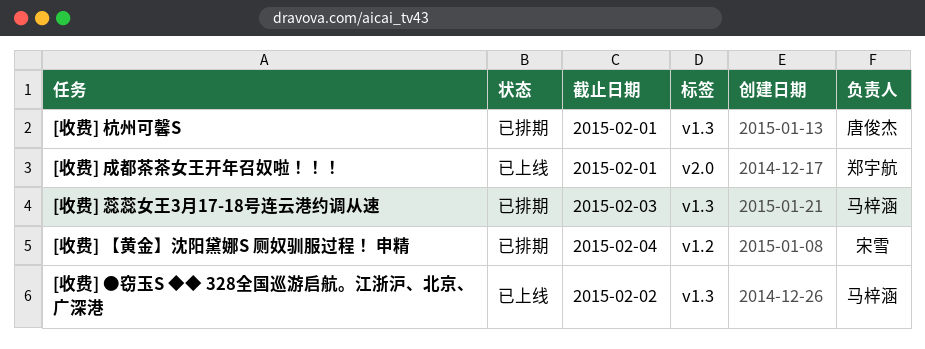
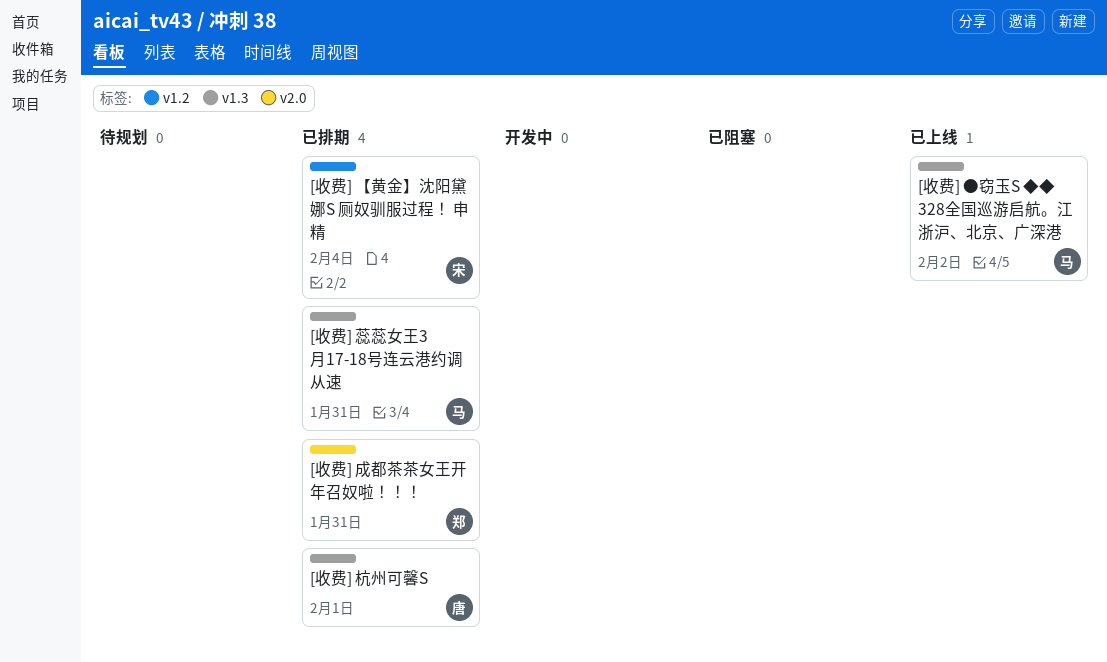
[收费] 成都茶茶女王开年召奴啦！！！, status: 已上线 -> 已排期
[收费] 成都茶茶女王开年召奴啦！！！, due: Feb 1 -> Jan 31
[收费] 蕊蕊女王3月17-18号连云港约调从速, due: Feb 3 -> Jan 31

